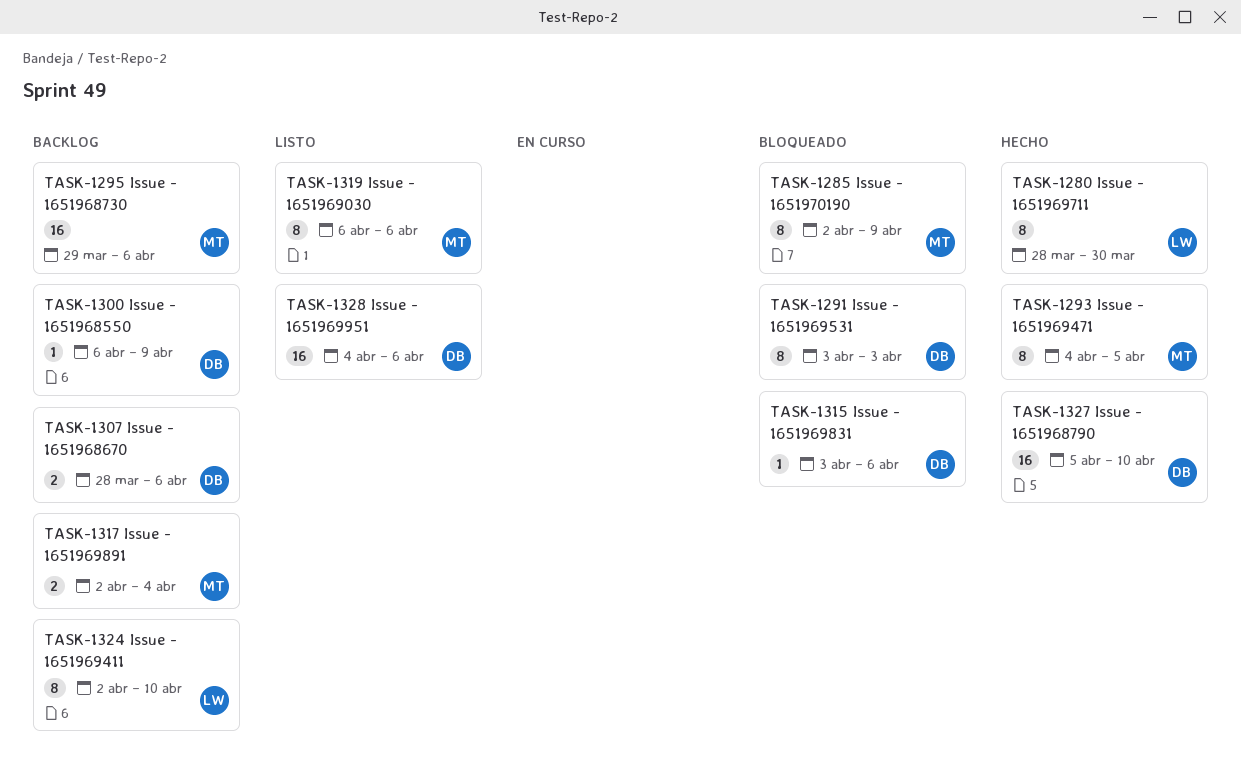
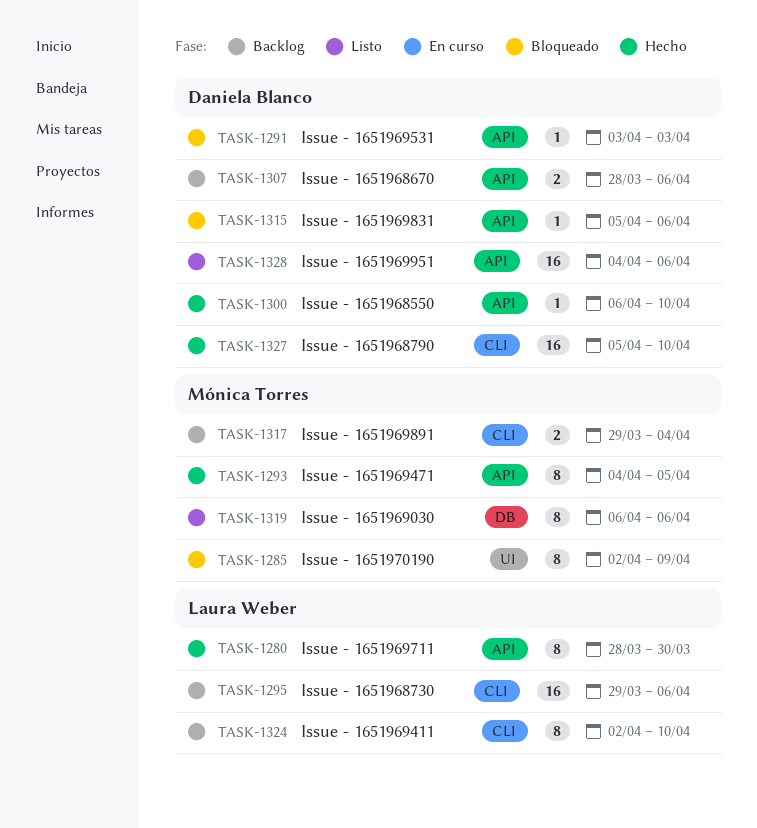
TASK-1291, estimate: 8 -> 1
TASK-1295, owner: Mónica Torres -> Laura Weber
TASK-1300, status: Backlog -> Hecho
TASK-1300, due: Apr 9 -> Apr 10
TASK-1315, start: Apr 3 -> Apr 5
TASK-1317, start: Apr 2 -> Mar 29

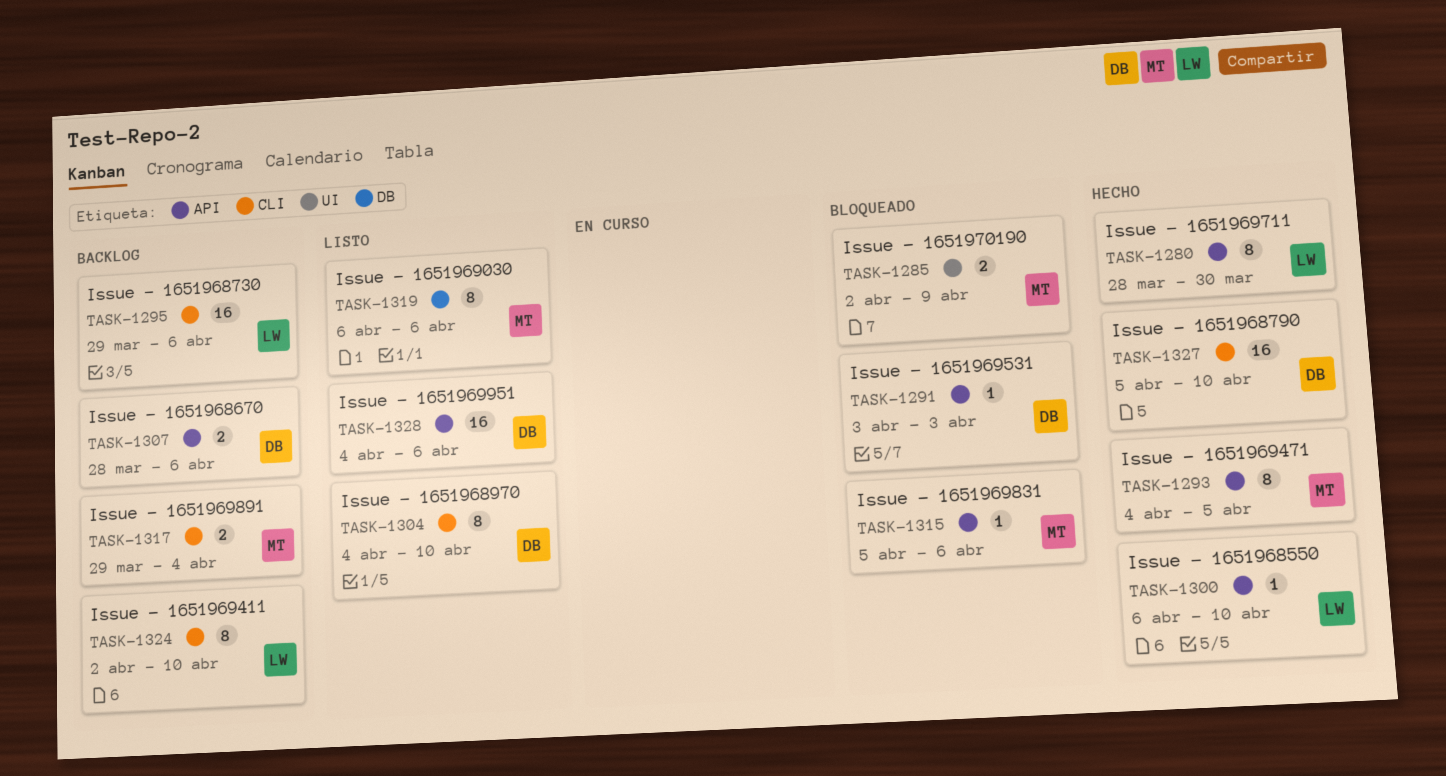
TASK-1285, estimate: 8 -> 2
TASK-1300, owner: Daniela Blanco -> Laura Weber
TASK-1304: none -> present
TASK-1315, owner: Daniela Blanco -> Mónica Torres

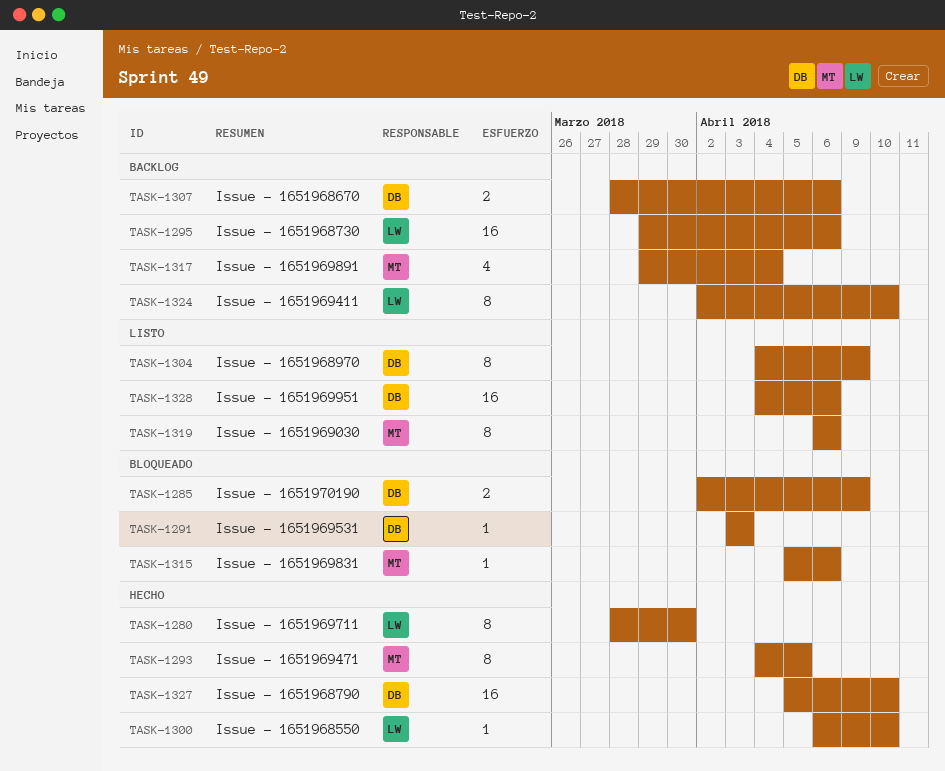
TASK-1285, owner: MT -> DB
TASK-1304, due: Apr 10 -> Apr 9
TASK-1317, estimate: 2 -> 4

